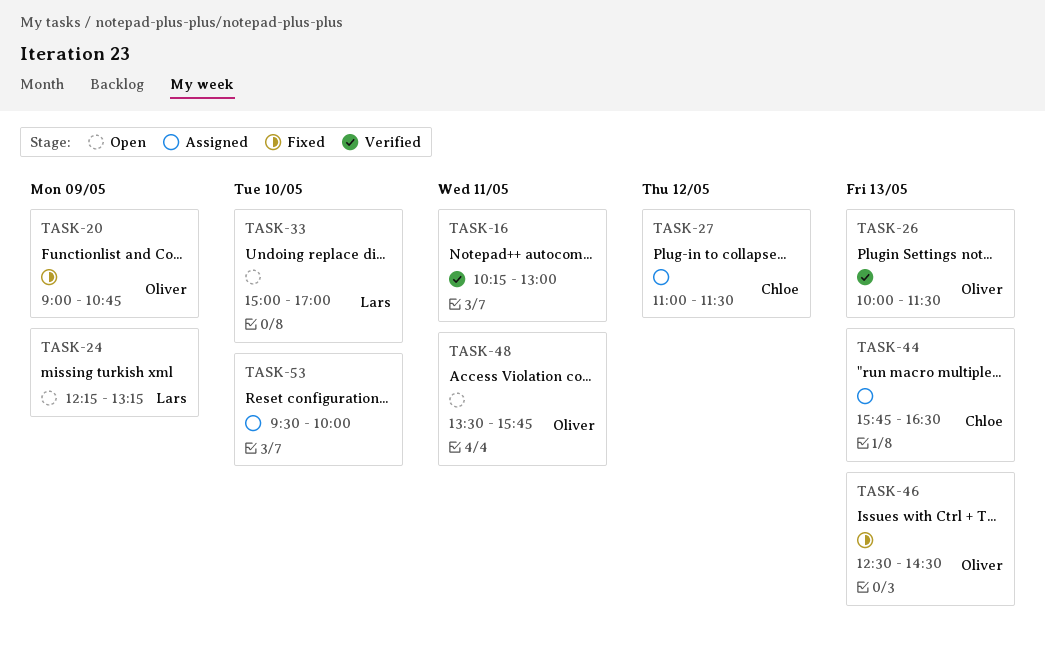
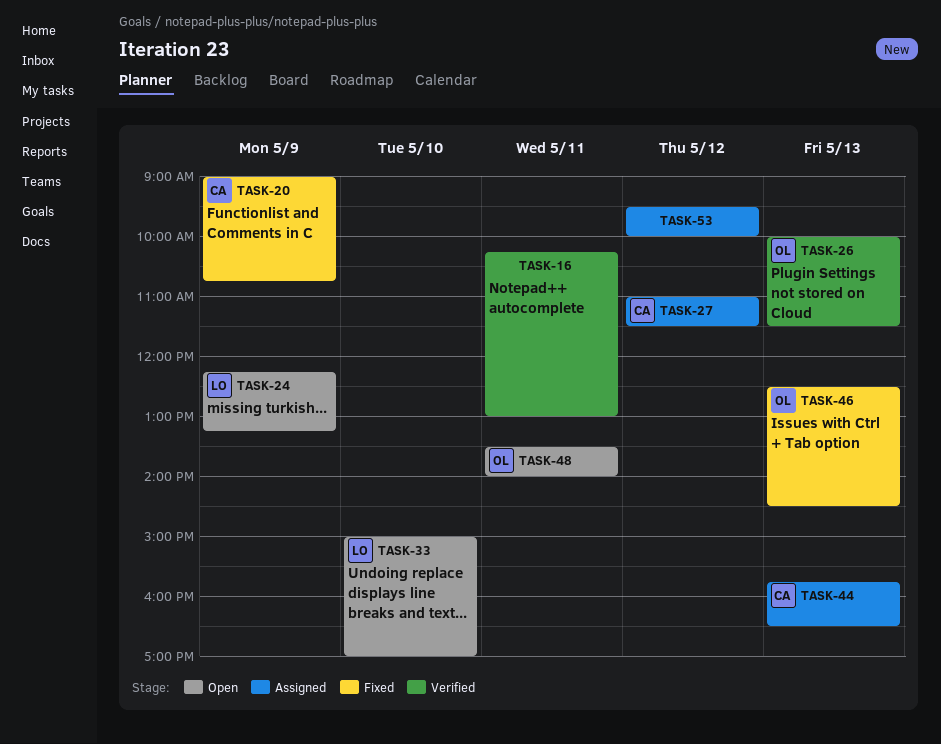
TASK-20, owner: Oliver -> Chloe
TASK-48, ends: 15:45 -> 14:00
TASK-53, day: May 10 -> May 12

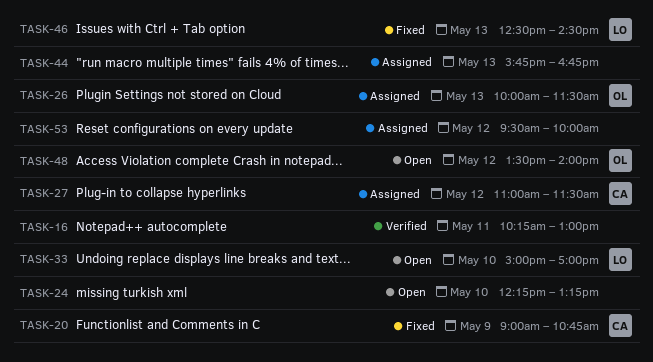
TASK-24, owner: LO -> none
TASK-24, day: May 9 -> May 10
TASK-26, status: Verified -> Assigned
TASK-44, owner: CA -> none
TASK-44, ends: 16:30 -> 16:45
TASK-46, owner: OL -> LO
TASK-48, day: May 11 -> May 12

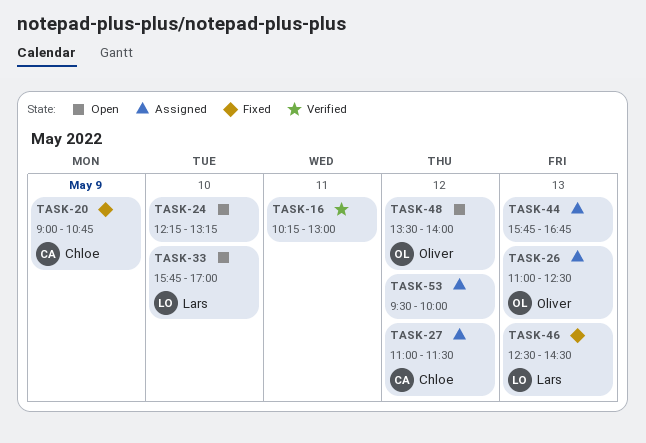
TASK-26, begins: 10:00 -> 11:00
TASK-26, ends: 11:30 -> 12:30
TASK-33, begins: 15:00 -> 15:45

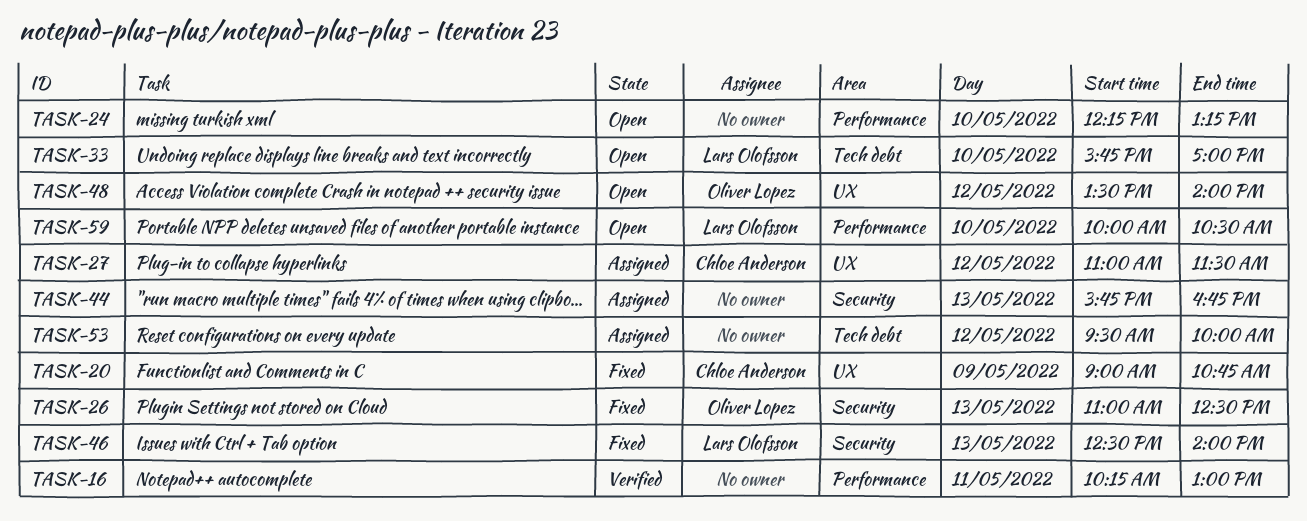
TASK-26, status: Assigned -> Fixed
TASK-46, ends: 14:30 -> 14:00
TASK-59: none -> present

